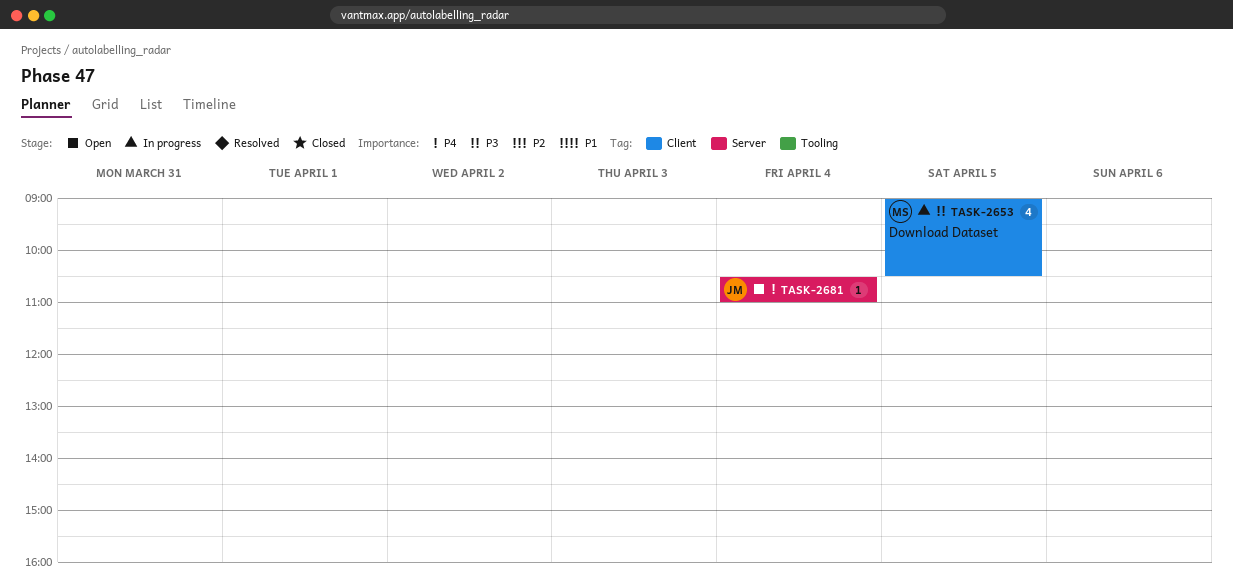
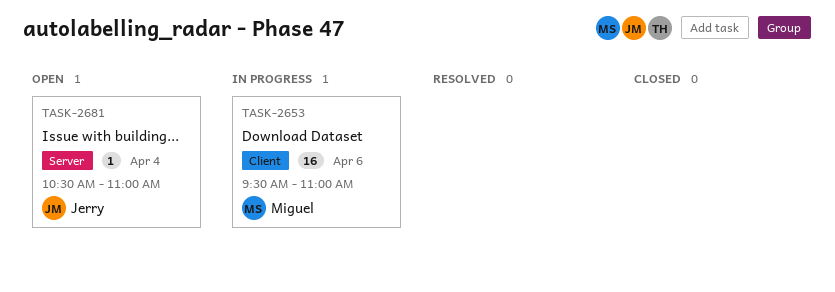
TASK-2653, estimate: 4 -> 16
TASK-2653, day: Apr 5 -> Apr 6
TASK-2653, begins: 09:00 -> 09:30
TASK-2653, ends: 10:30 -> 11:00

